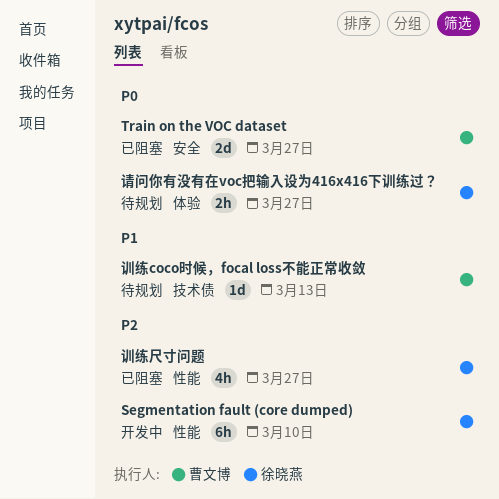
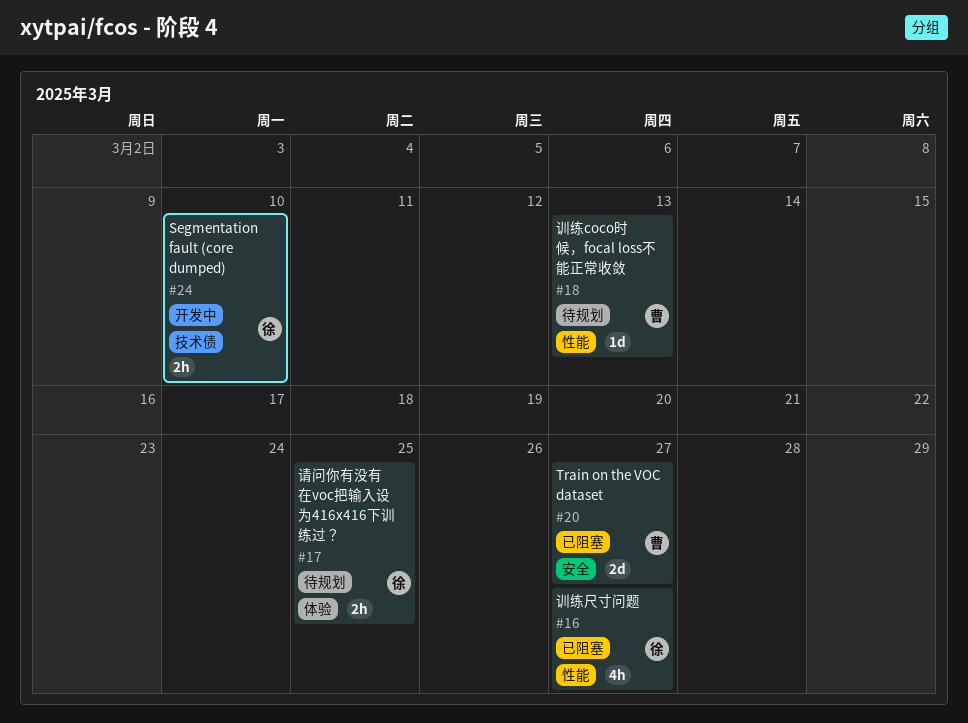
Segmentation fault (core dumped), label: 性能 -> 技术债
Segmentation fault (core dumped), estimate: 6h -> 2h
训练coco时候，focal loss不能正常收敛, label: 技术债 -> 性能
请问你有没有在voc把输入设为416x416下训练过？, due: Mar 27 -> Mar 25

